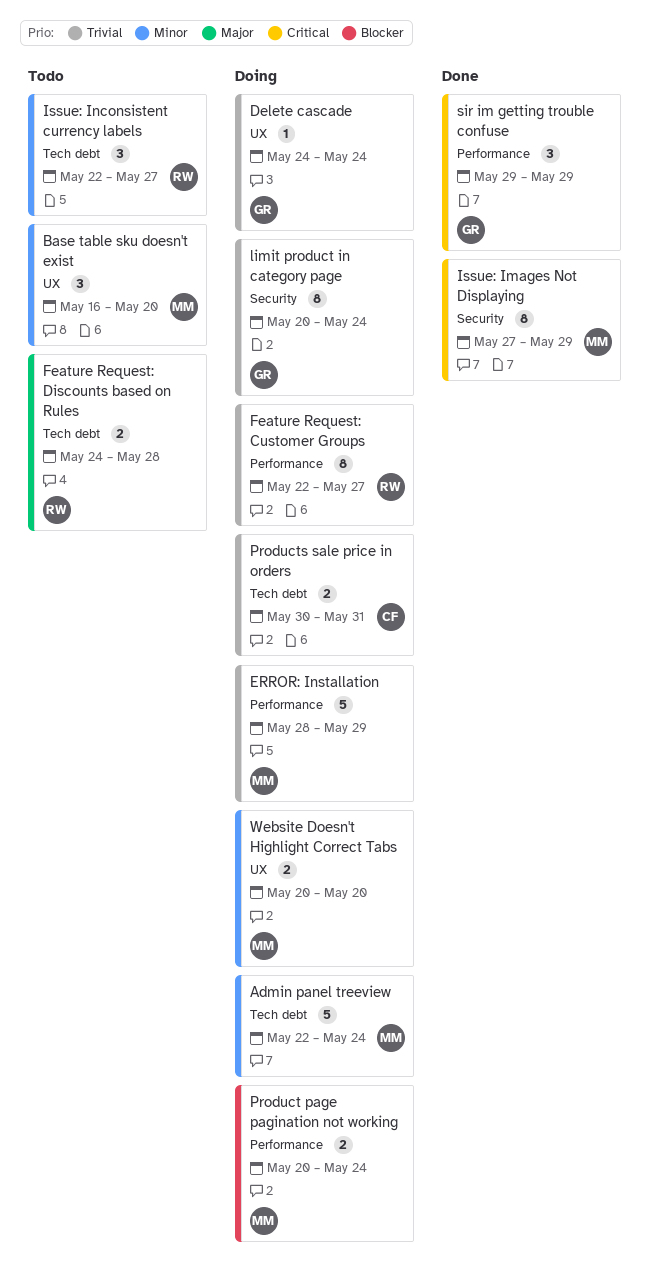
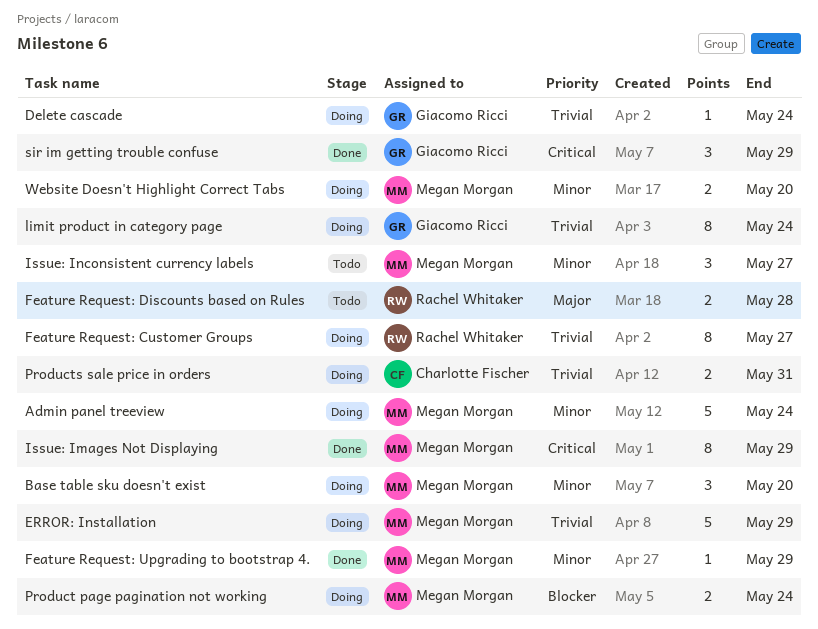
Base table sku doesn't exist, status: Todo -> Doing
Feature Request: Upgrading to bootstrap 4.: none -> present
Issue: Inconsistent currency labels, owner: Rachel Whitaker -> Megan Morgan

